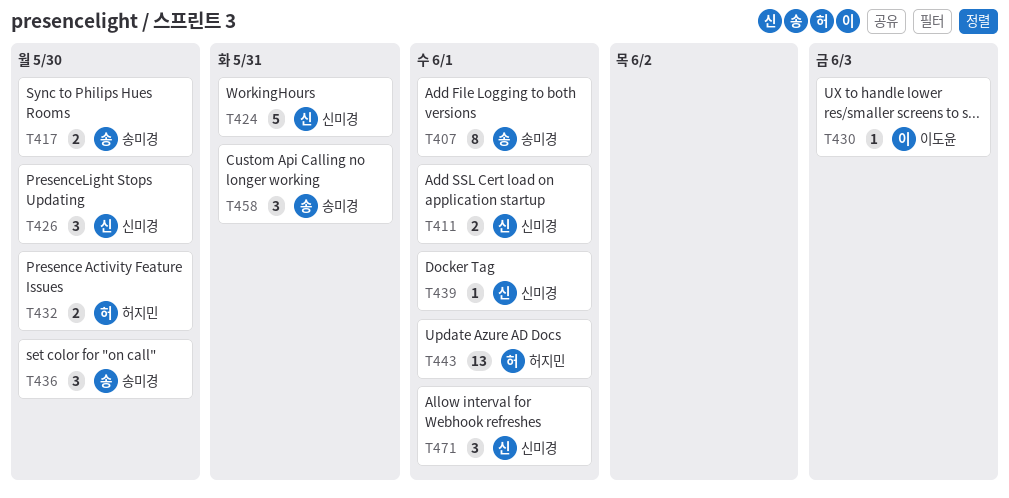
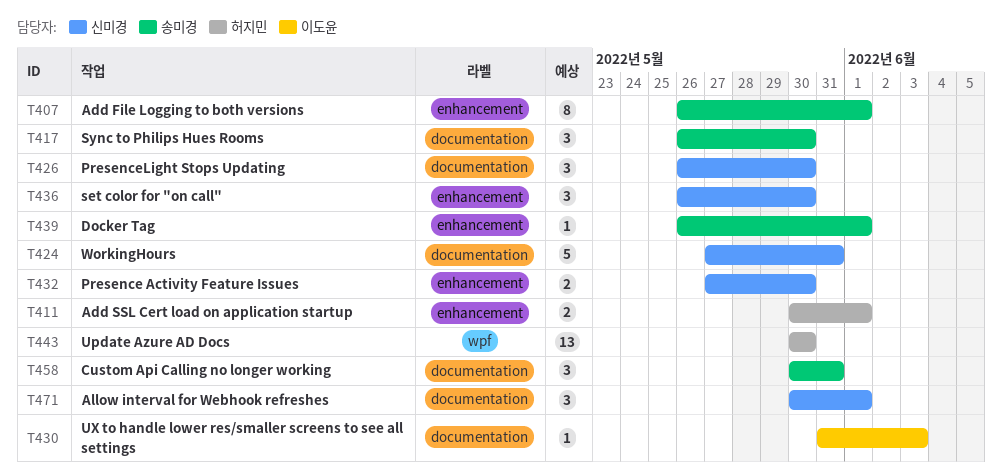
T411, owner: 신미경 -> 허지민
T417, estimate: 2 -> 3
T432, owner: 허지민 -> 신미경
T436, owner: 송미경 -> 신미경
T439, owner: 신미경 -> 송미경
T443, due: Jun 1 -> May 30

